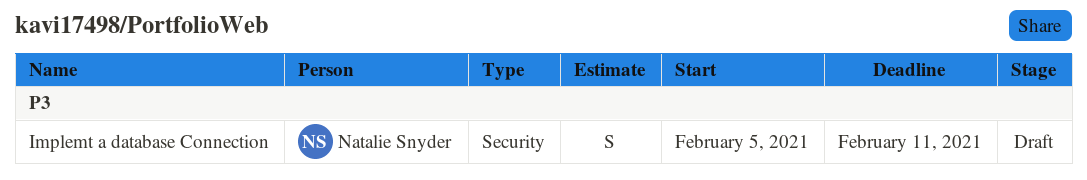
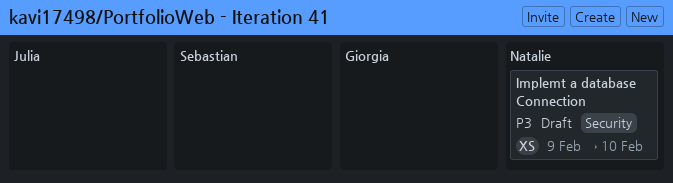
Implemt a database Connection, estimate: S -> XS
Implemt a database Connection, start: Feb 5 -> Feb 9
Implemt a database Connection, due: Feb 11 -> Feb 10

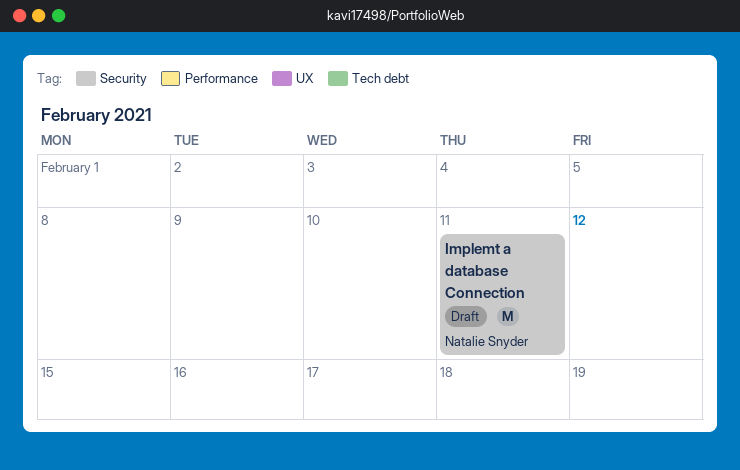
Implemt a database Connection, estimate: XS -> M
Implemt a database Connection, due: Feb 10 -> Feb 11

